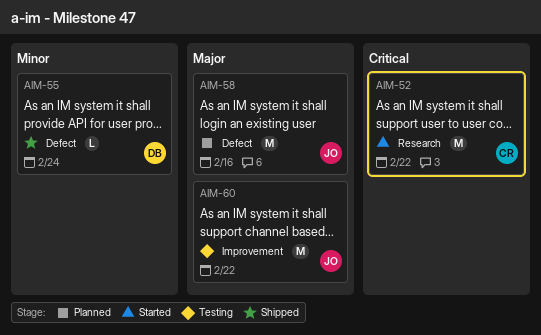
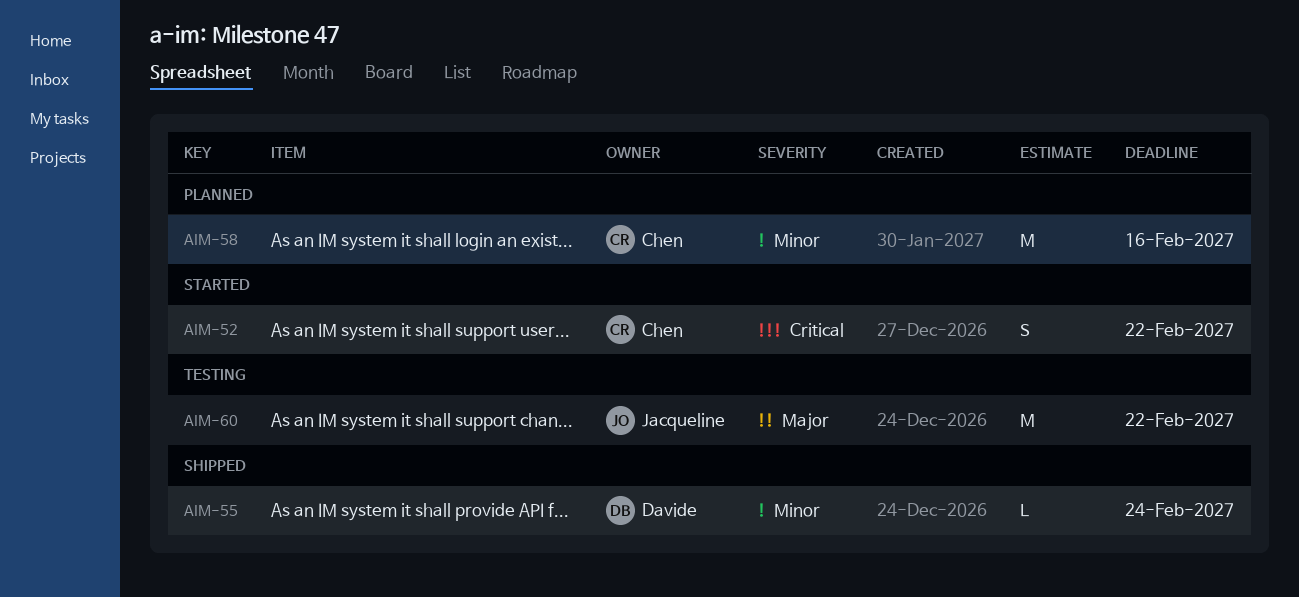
AIM-52, estimate: M -> S
AIM-58, owner: Jacqueline -> Chen
AIM-58, priority: Major -> Minor

